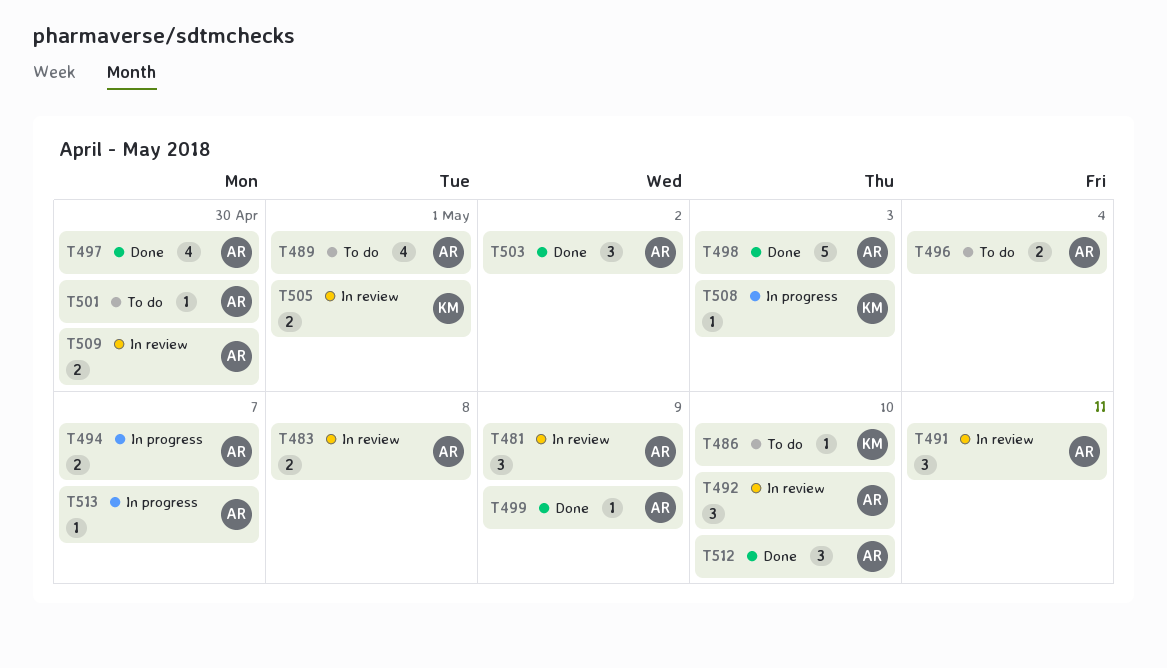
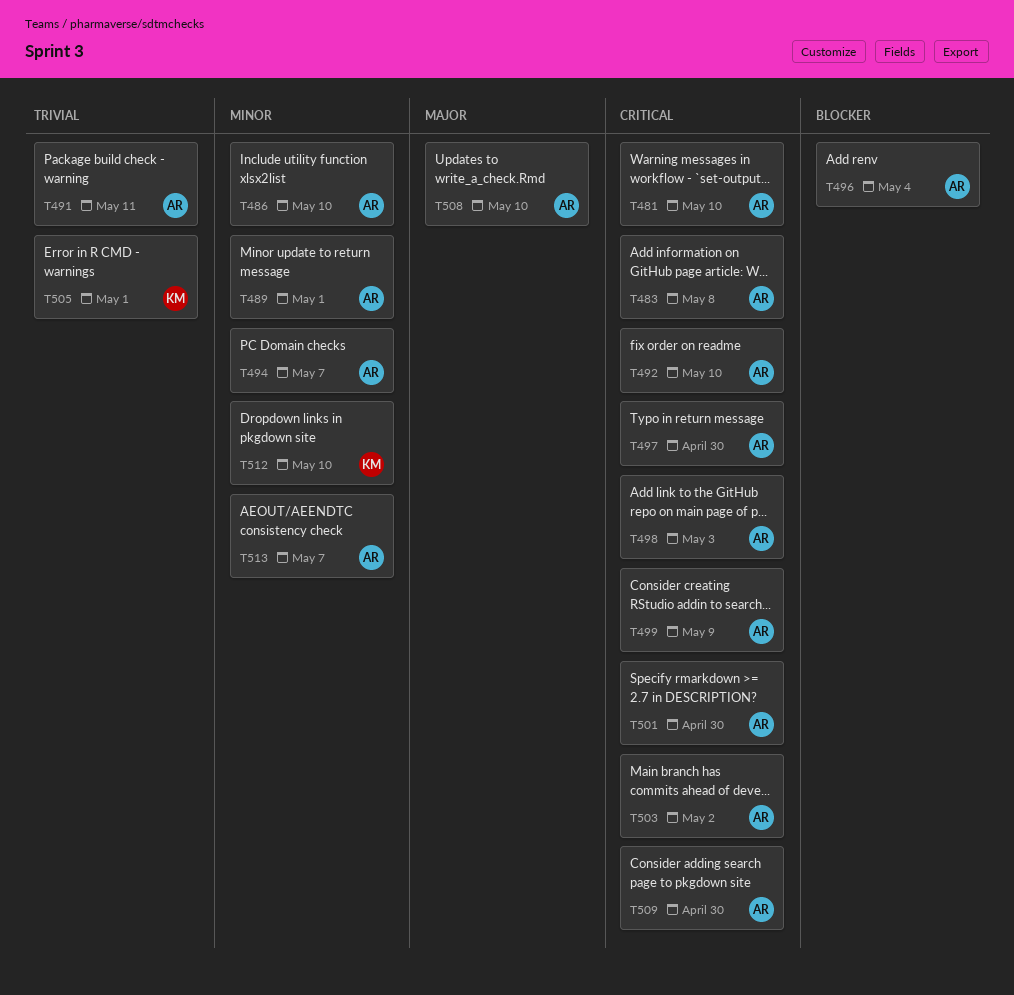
T481, due: May 9 -> May 10
T486, owner: KM -> AR
T508, owner: KM -> AR
T508, due: May 3 -> May 10
T512, owner: AR -> KM

